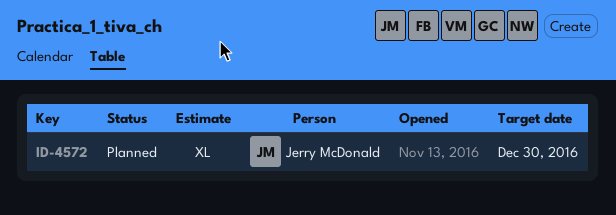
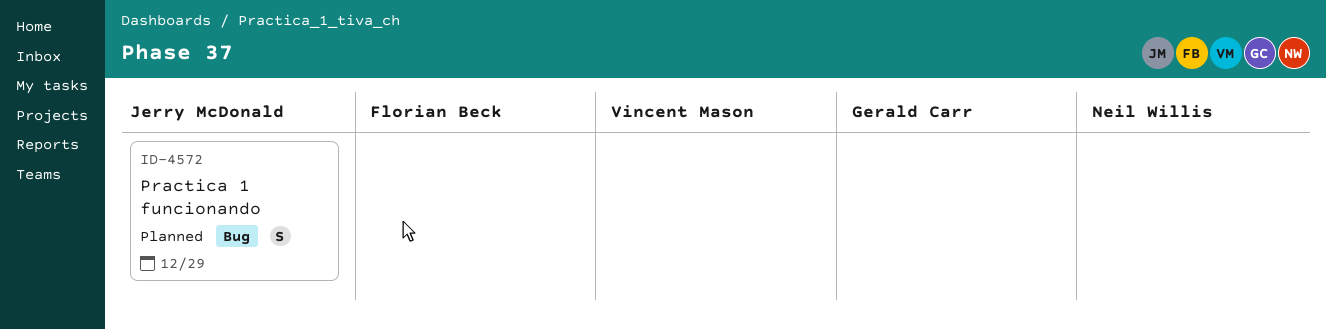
ID-4572, estimate: XL -> S
ID-4572, due: Dec 30 -> Dec 29

